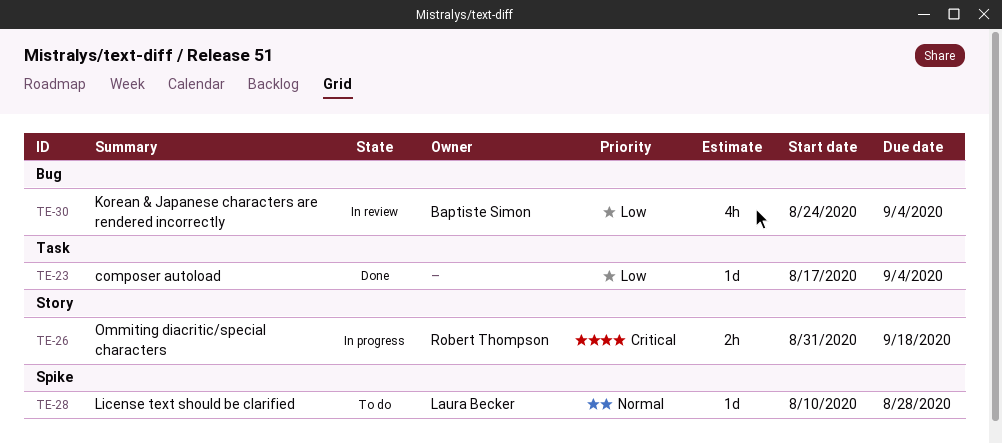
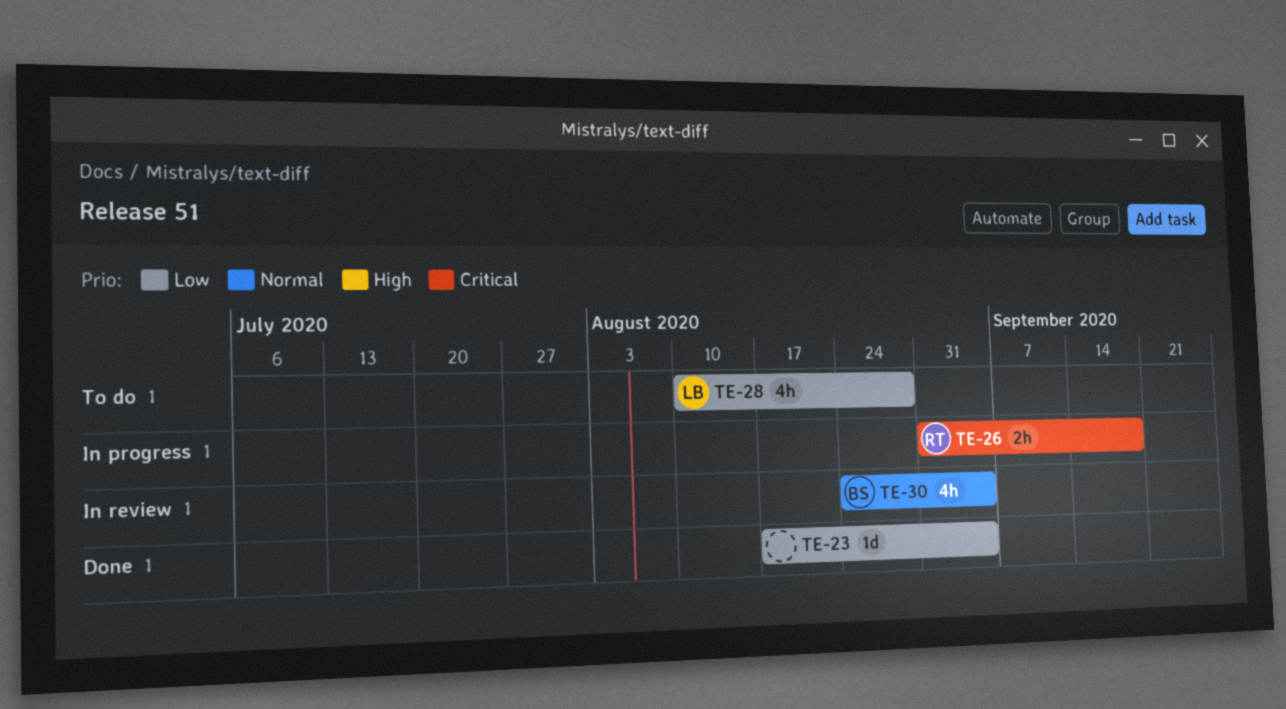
TE-28, priority: Normal -> Low
TE-28, estimate: 1d -> 4h
TE-30, priority: Low -> Normal

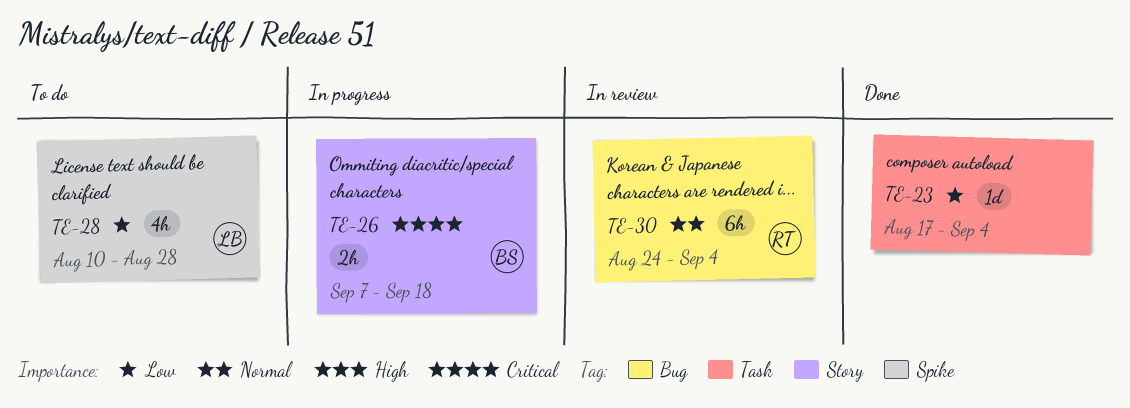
TE-26, owner: RT -> BS
TE-26, start: Aug 31 -> Sep 7
TE-30, owner: BS -> RT
TE-30, estimate: 4h -> 6h

